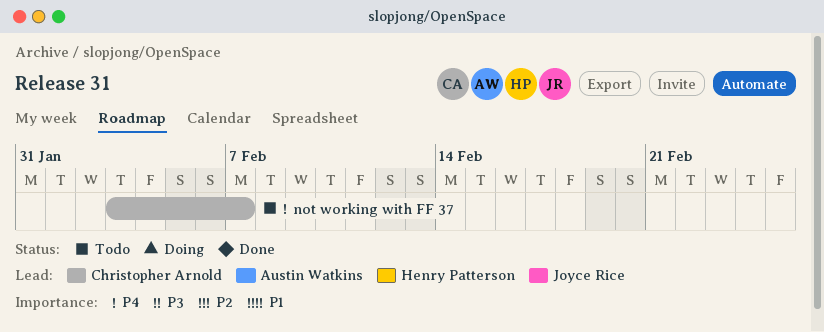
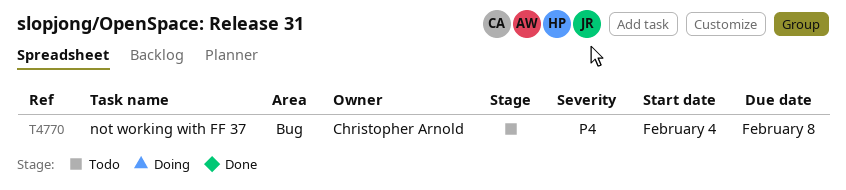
not working with FF 37, start: Feb 3 -> Feb 4
not working with FF 37, due: Feb 7 -> Feb 8

